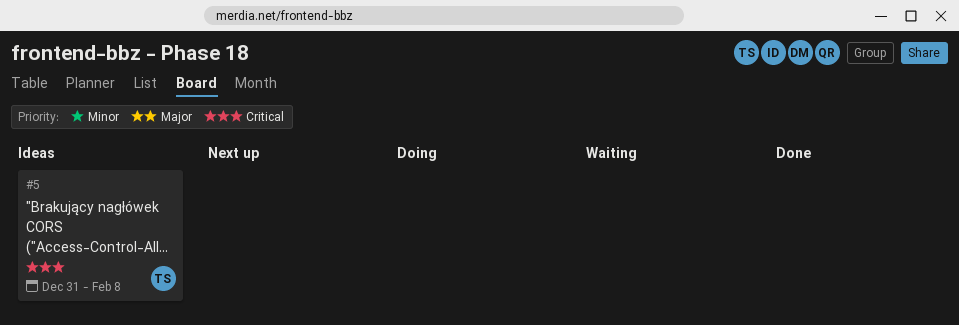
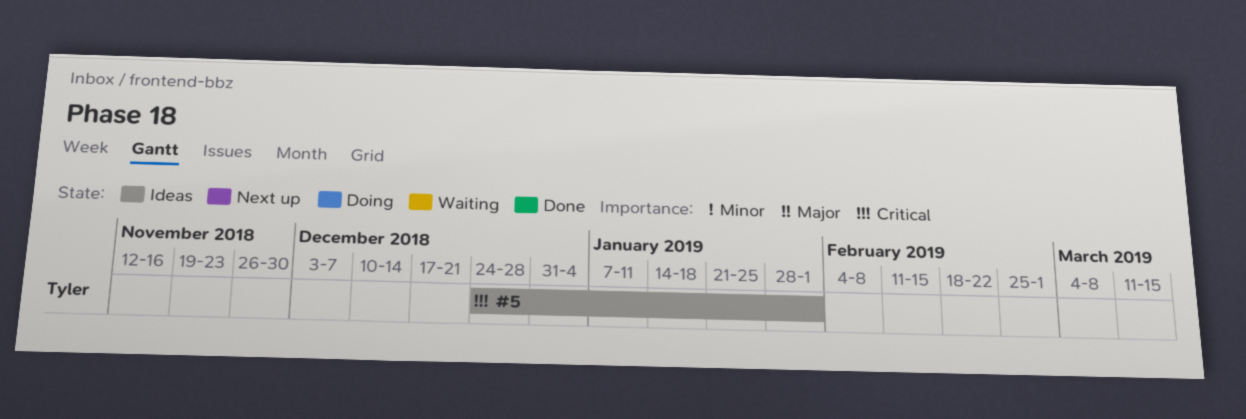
#5, start: Dec 31 -> Dec 24
#5, due: Feb 8 -> Feb 1

